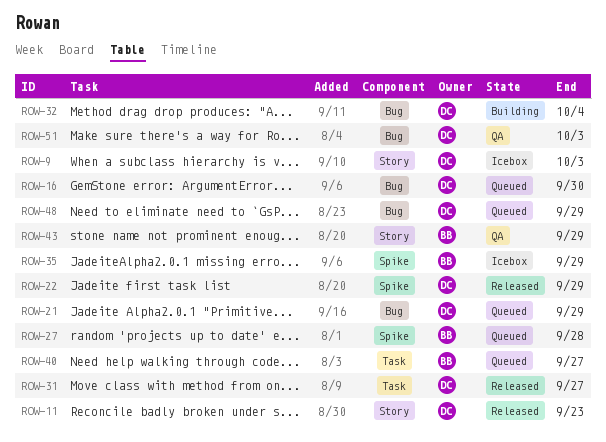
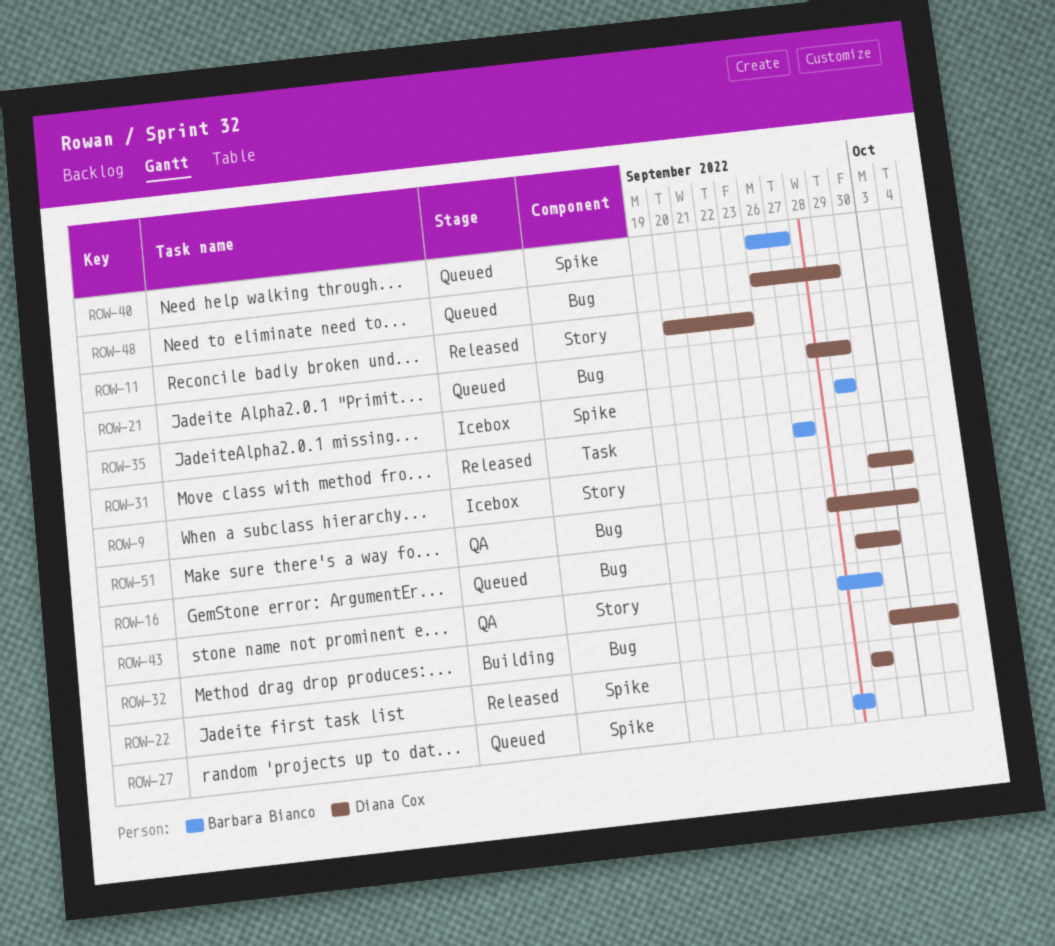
ROW-31, owner: Diana Cox -> Barbara Bianco
ROW-40, label: Task -> Spike

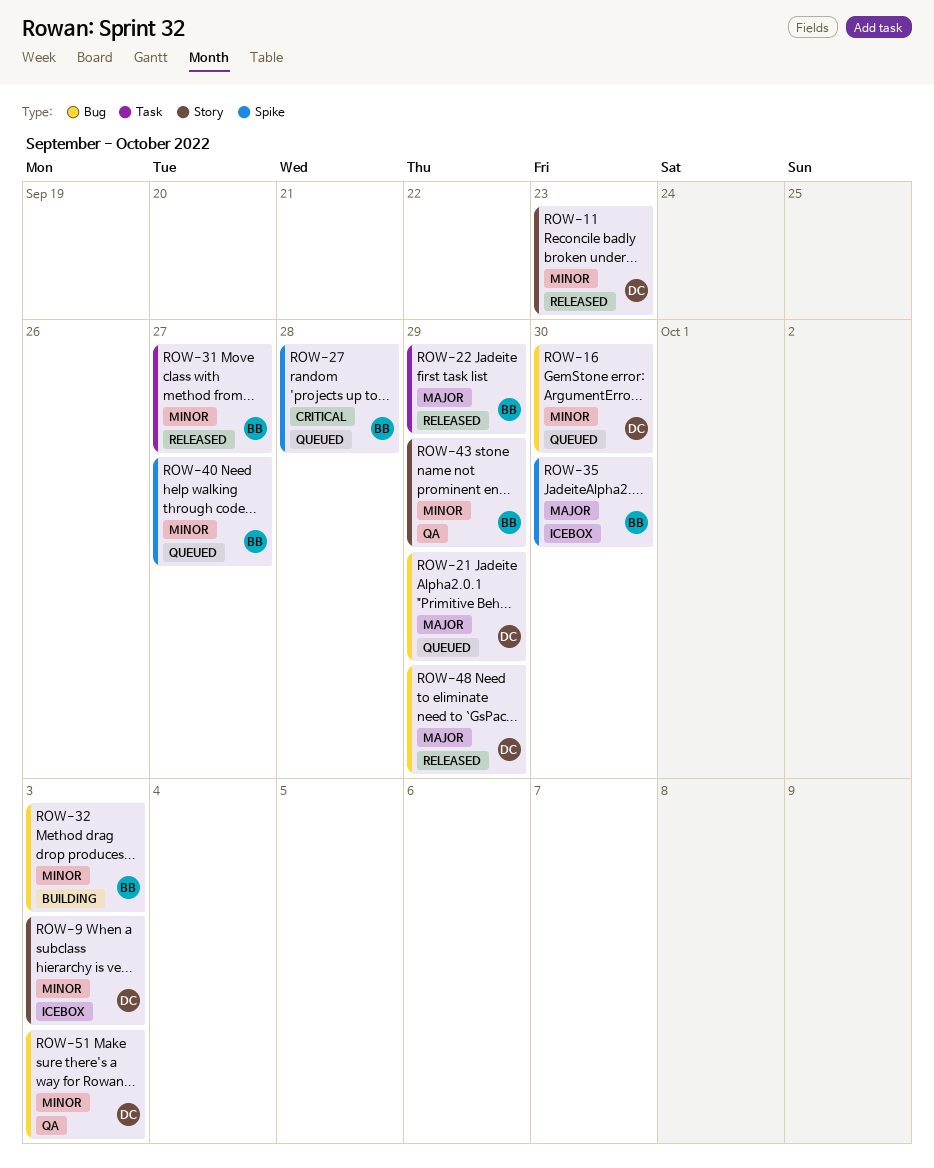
ROW-22, owner: Diana Cox -> Barbara Bianco
ROW-22, label: Spike -> Task
ROW-32, owner: Diana Cox -> Barbara Bianco
ROW-32, due: Oct 4 -> Oct 3
ROW-35, due: Sep 29 -> Sep 30
ROW-48, status: Queued -> Released

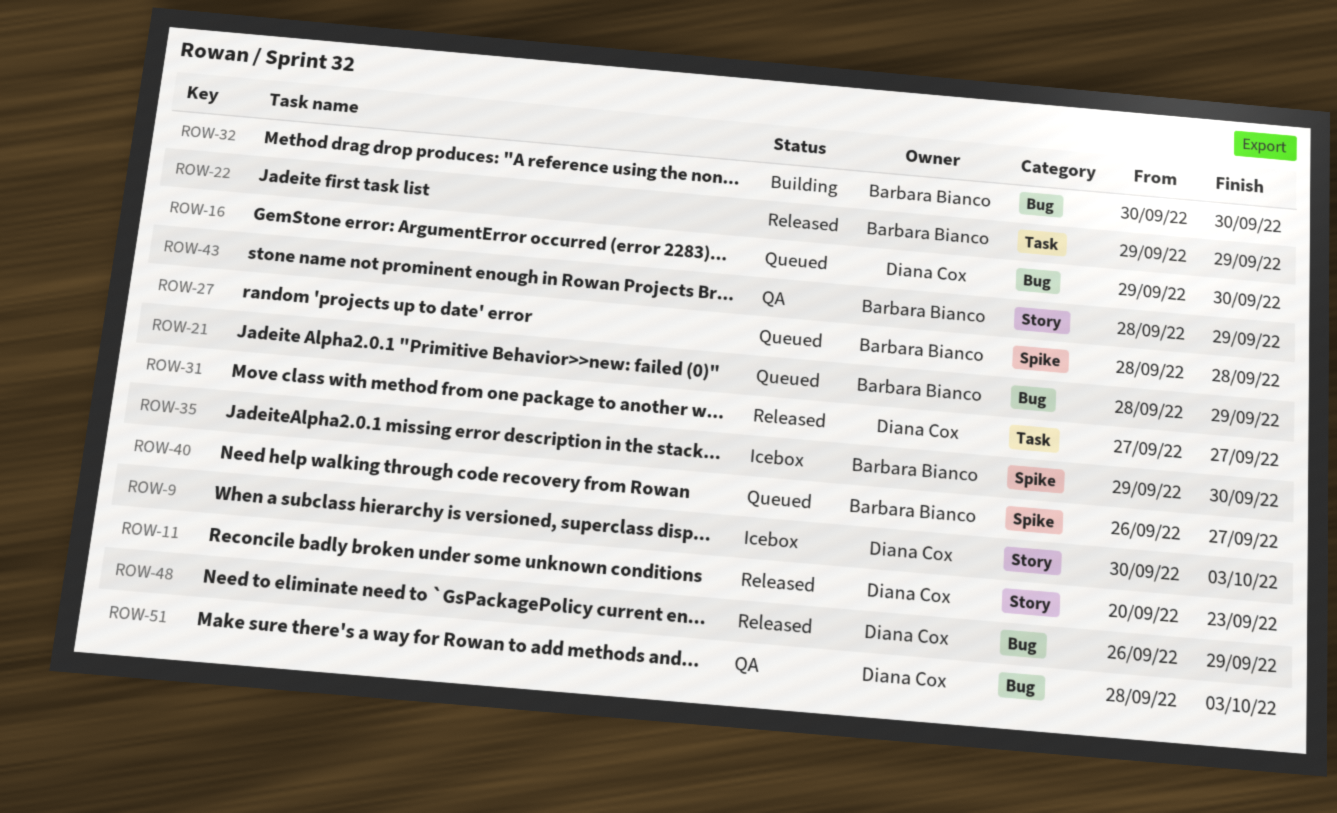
ROW-21, owner: Diana Cox -> Barbara Bianco
ROW-31, owner: Barbara Bianco -> Diana Cox
ROW-32, due: Oct 3 -> Sep 30

